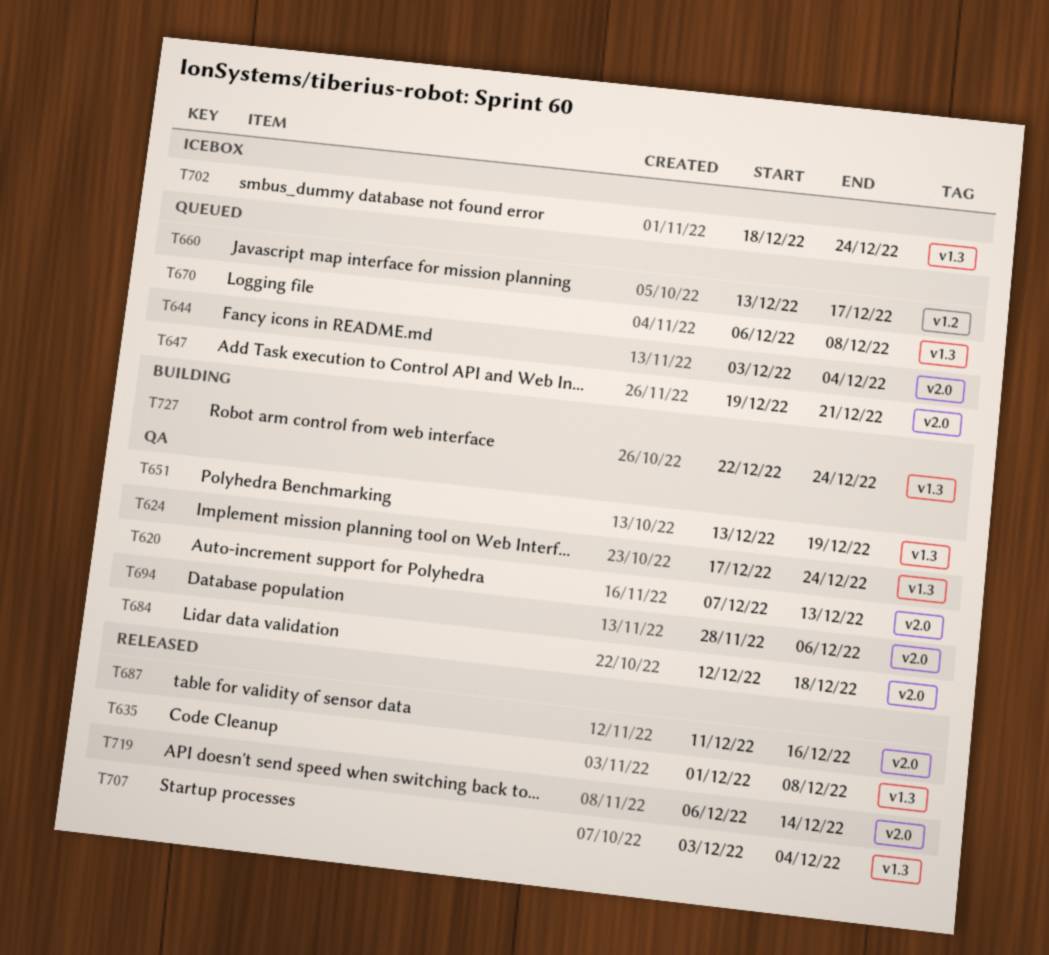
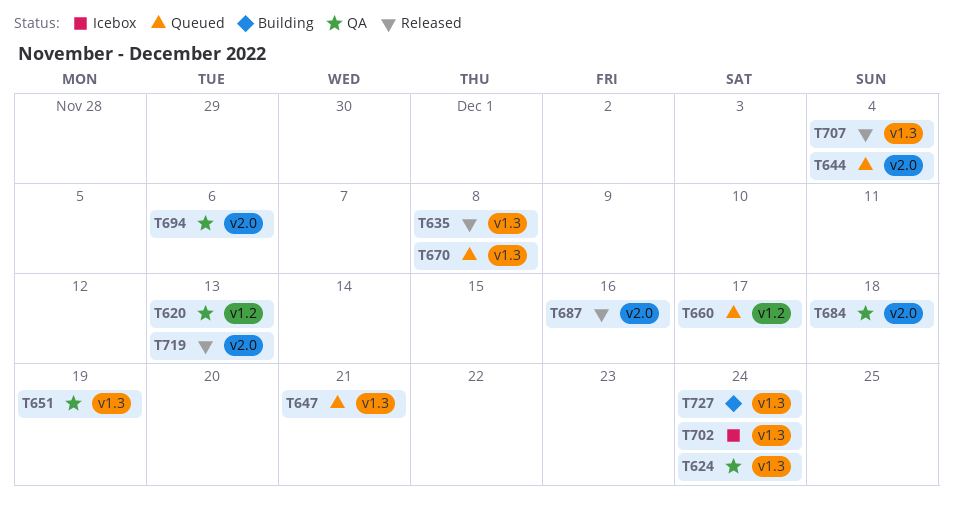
T620, label: v2.0 -> v1.2
T647, label: v2.0 -> v1.3
T719, due: Dec 14 -> Dec 13

